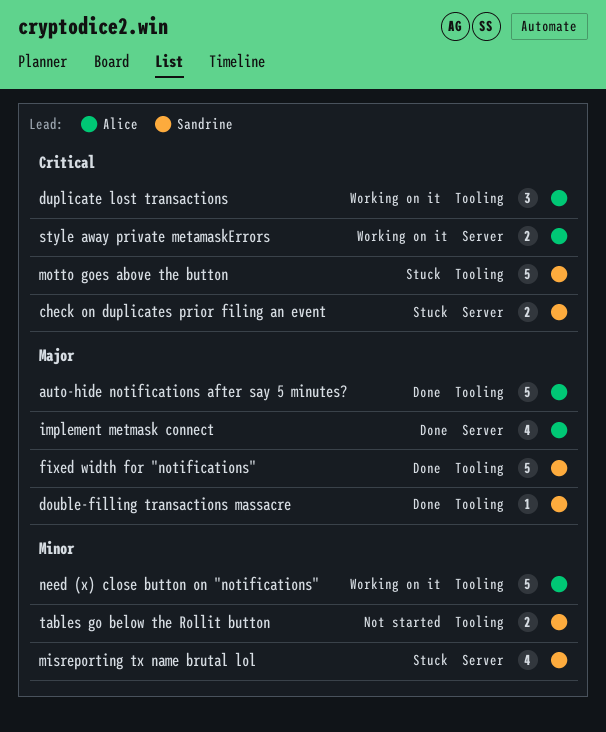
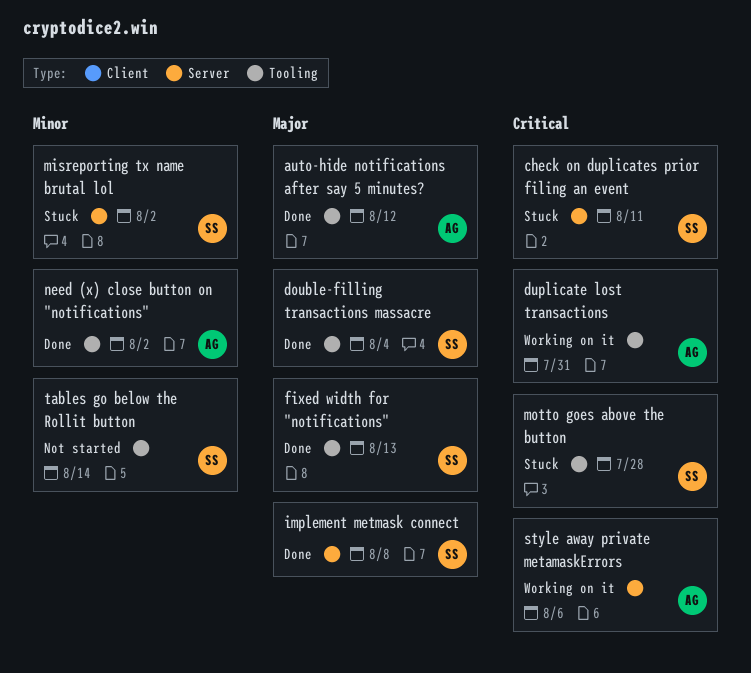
implement metmask connect, owner: Alice -> Sandrine
need (x) close button on "notifications", status: Working on it -> Done

